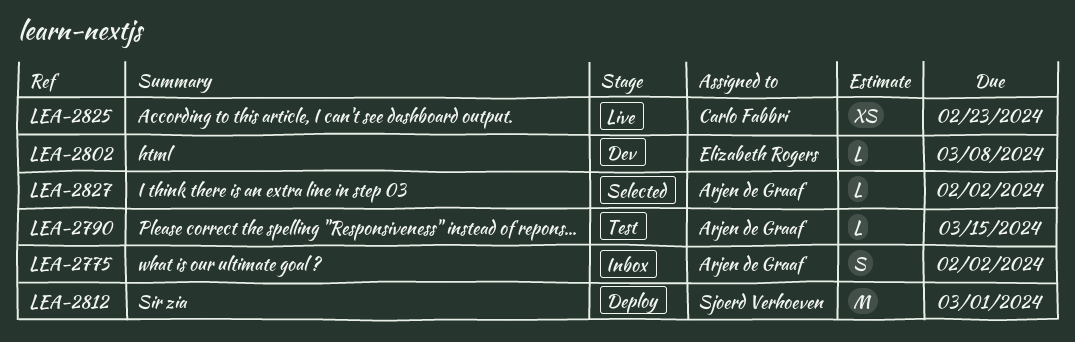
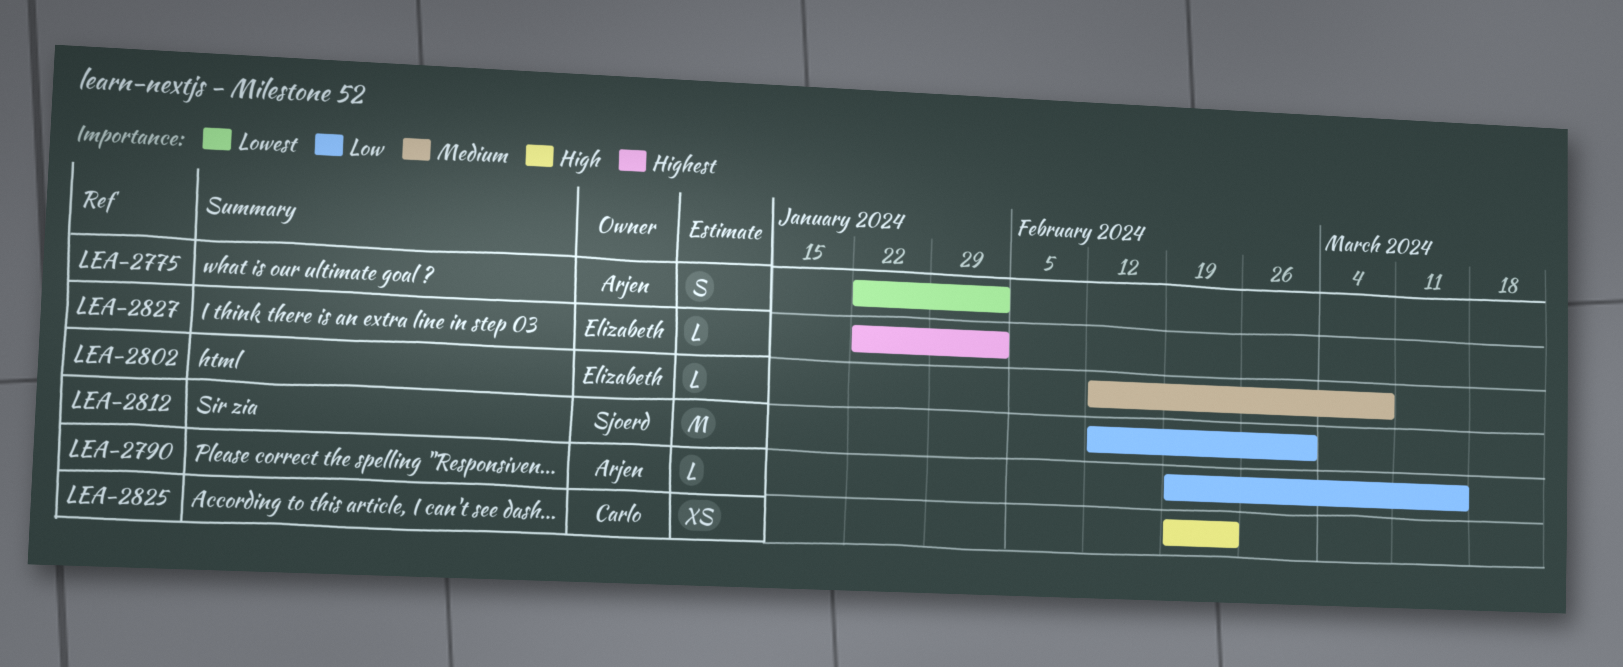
LEA-2827, owner: Arjen de Graaf -> Elizabeth Rogers

